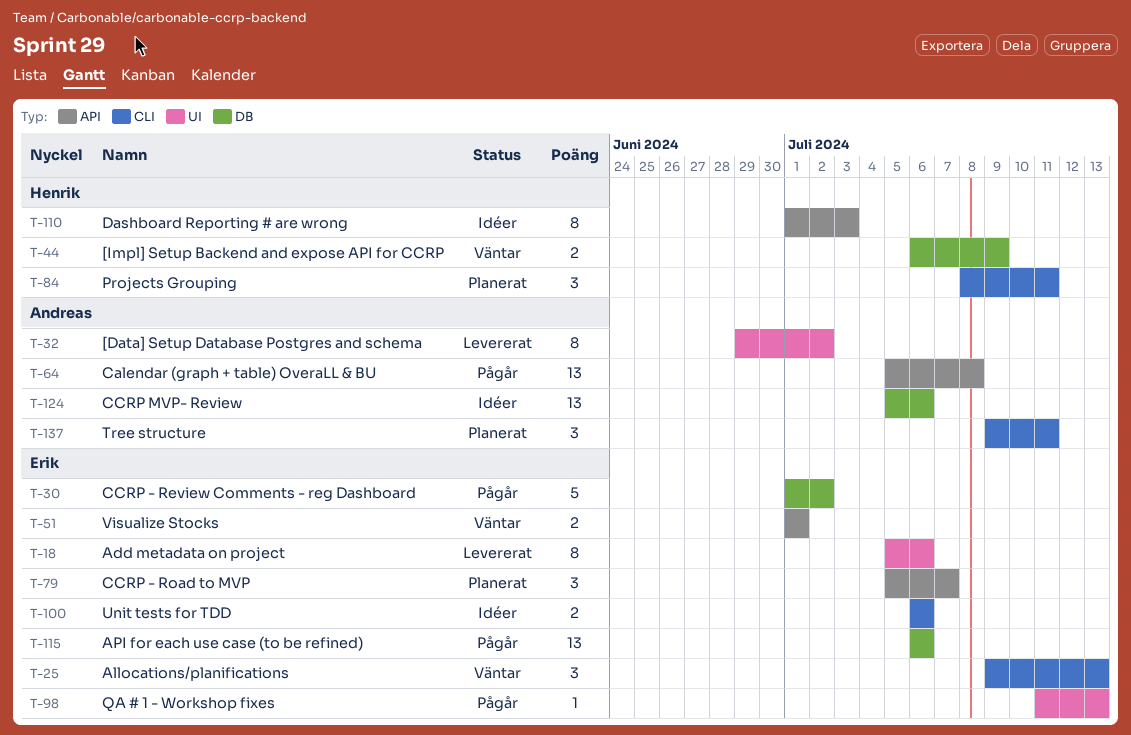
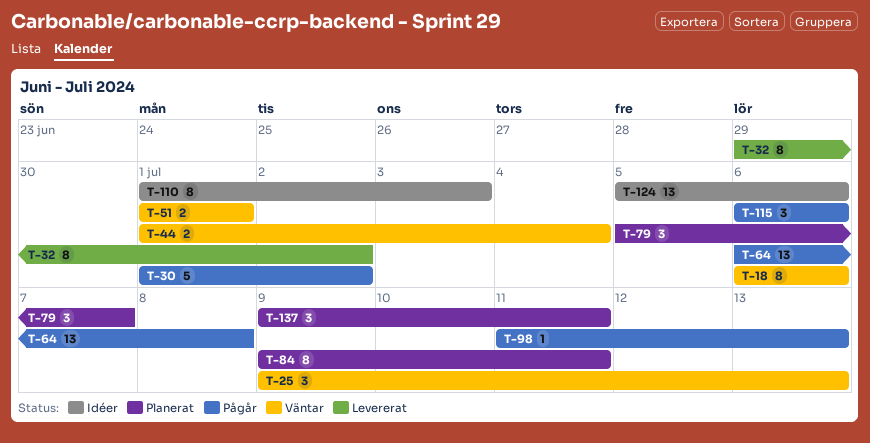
T-18, status: Levererat -> Väntar
T-18, start: Jul 5 -> Jul 6
T-44, start: Jul 6 -> Jul 1
T-44, due: Jul 9 -> Jul 4
T-64, start: Jul 5 -> Jul 6
T-84, estimate: 3 -> 8
T-84, start: Jul 8 -> Jul 9
T-100: present -> none
T-115, estimate: 13 -> 3

